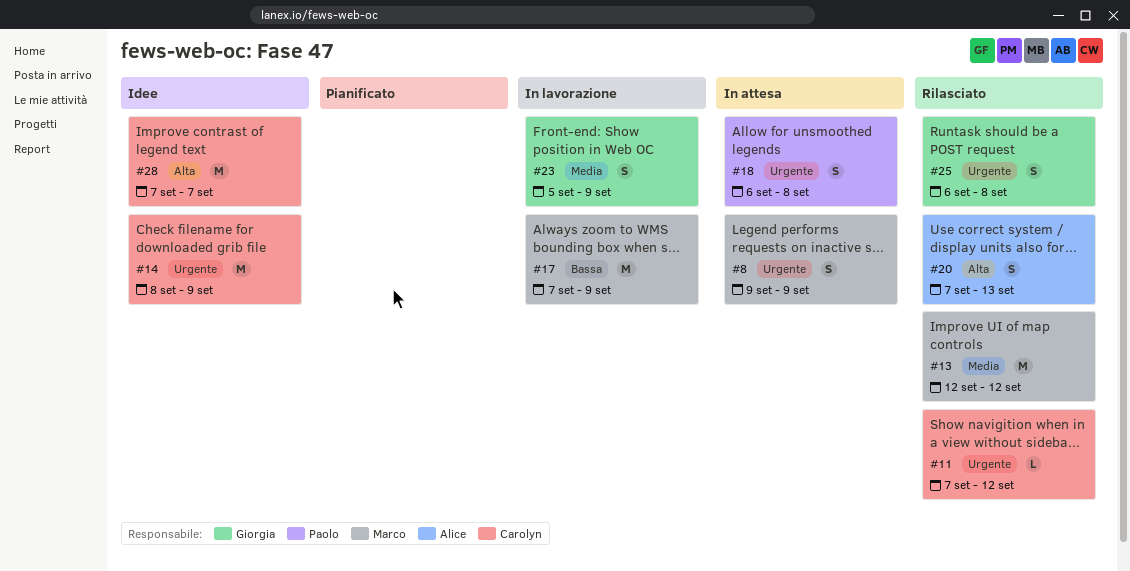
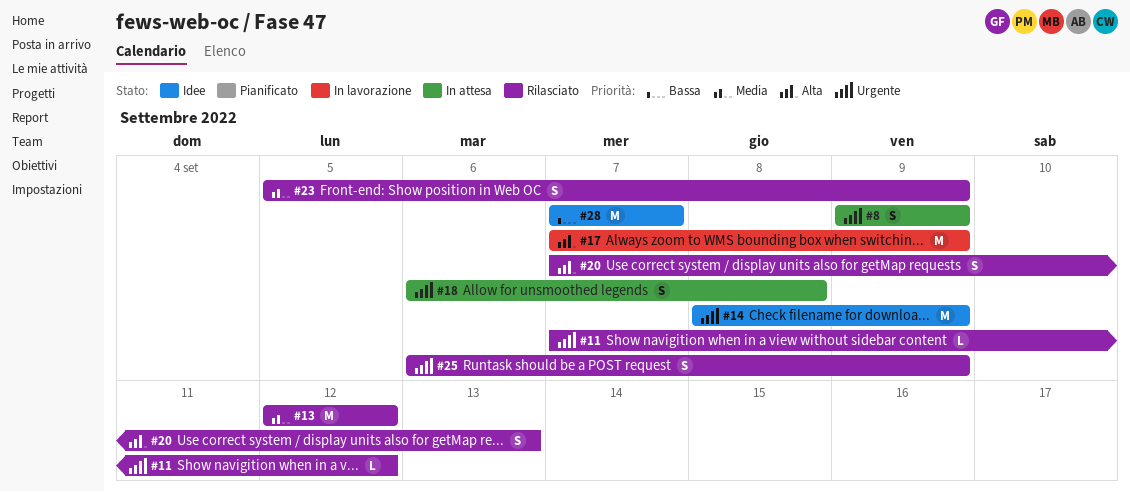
#17, priority: Bassa -> Alta
#23, status: In lavorazione -> Rilasciato
#25, due: Sep 8 -> Sep 9
#28, priority: Alta -> Bassa

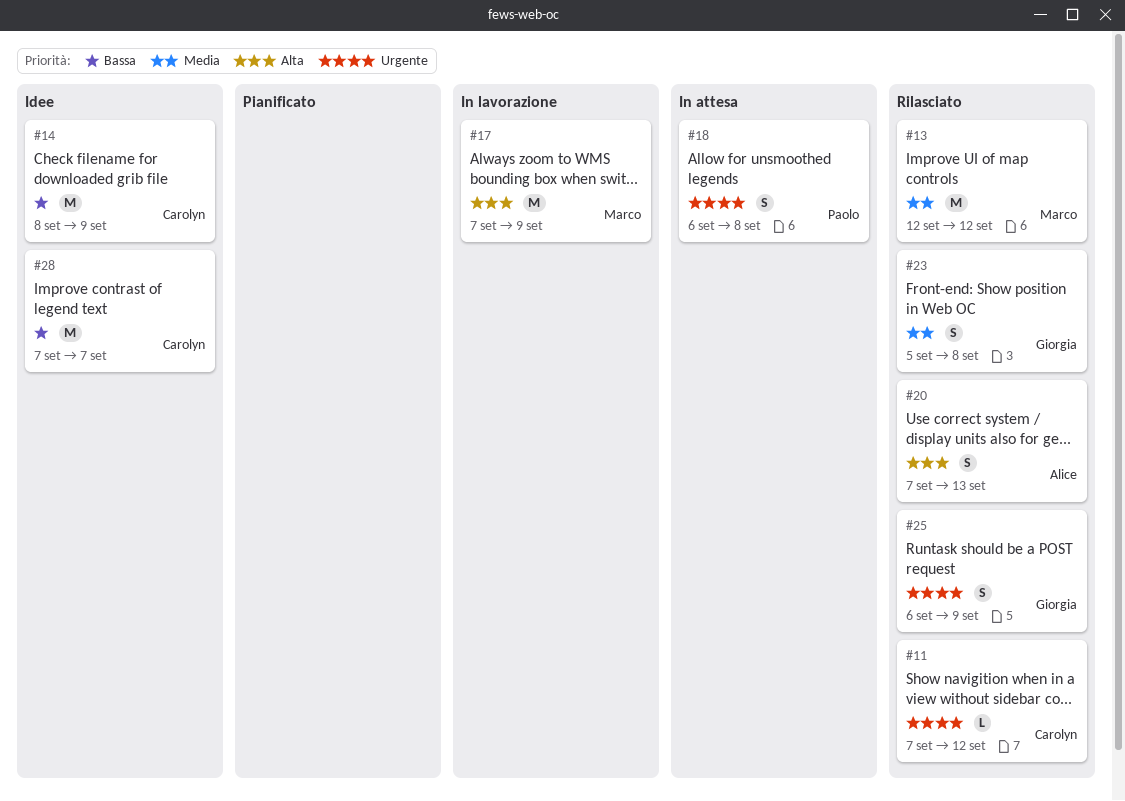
#8: present -> none
#14, priority: Urgente -> Bassa
#23, due: Sep 9 -> Sep 8

